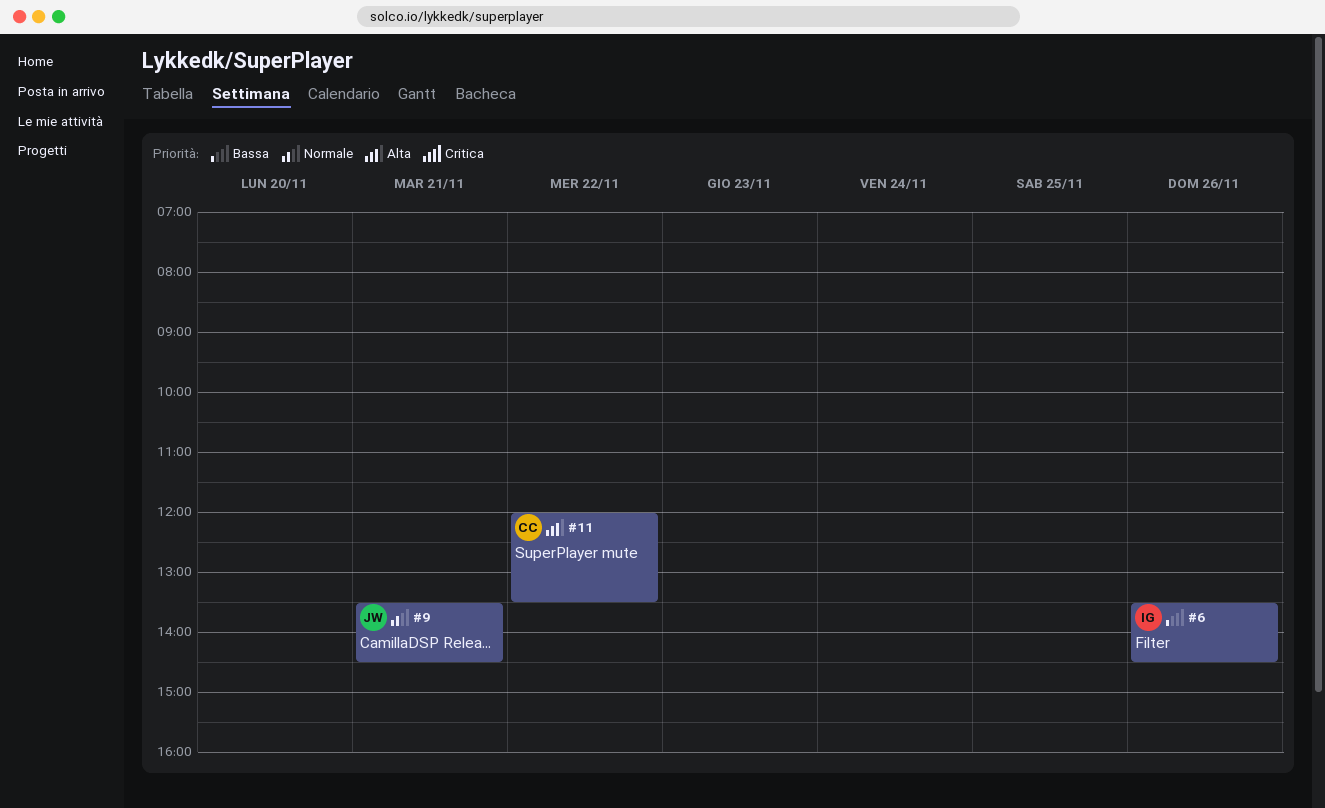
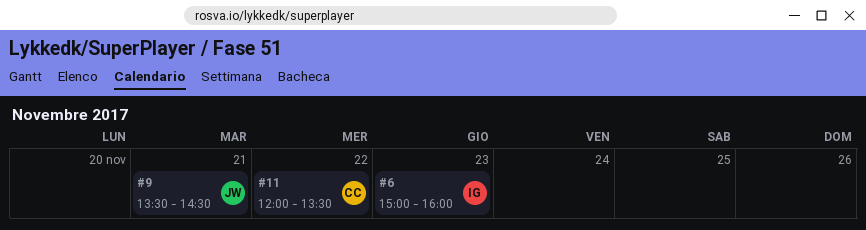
#6, day: Nov 26 -> Nov 23
#6, begins: 13:30 -> 15:00
#6, ends: 14:30 -> 16:00

